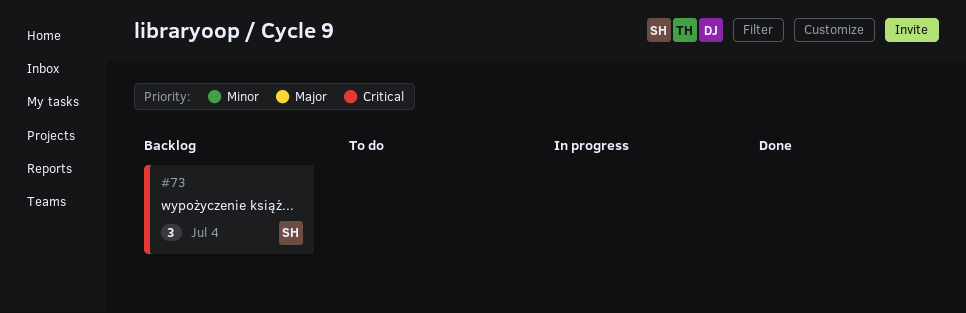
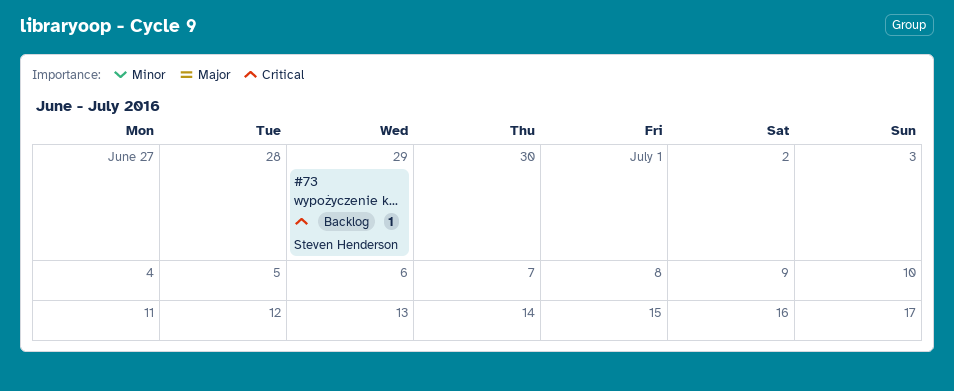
#73, estimate: 3 -> 1
#73, due: Jul 4 -> Jun 29

